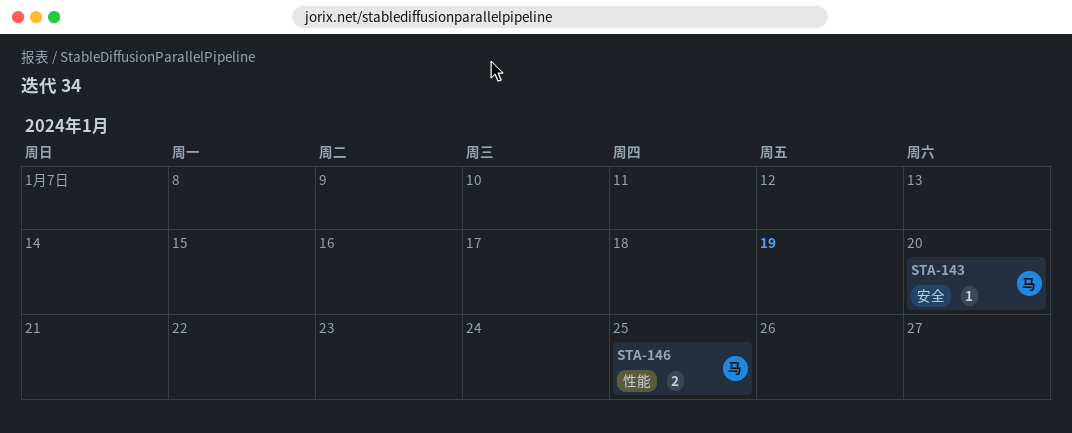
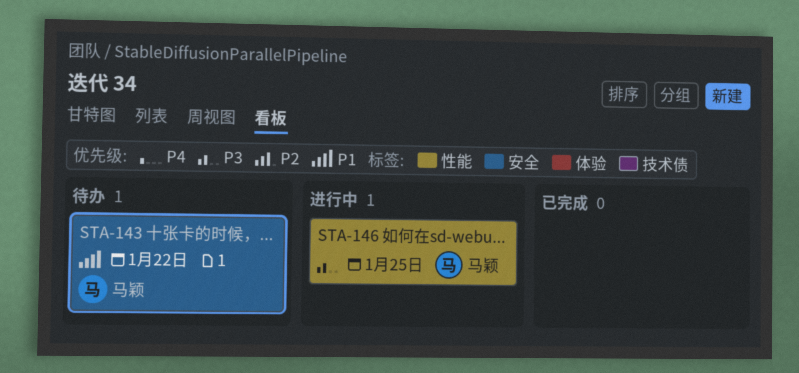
STA-143, due: Jan 20 -> Jan 22

